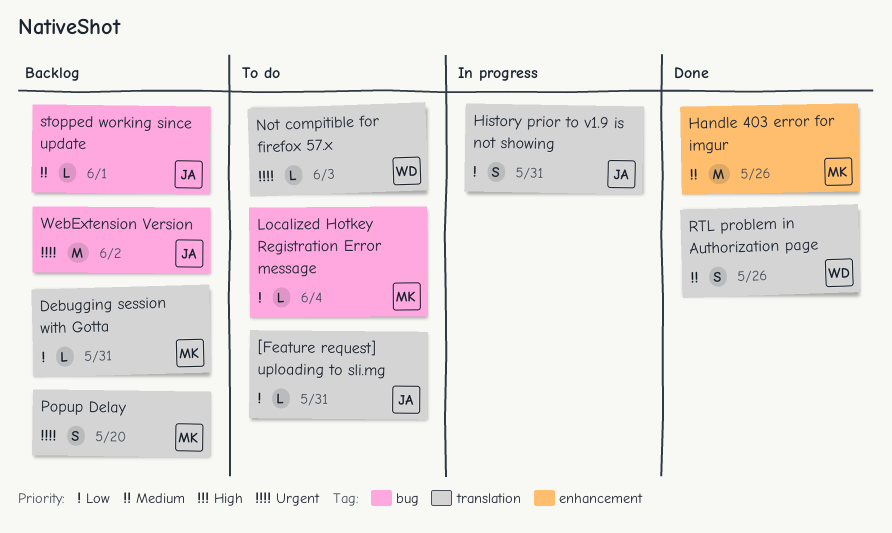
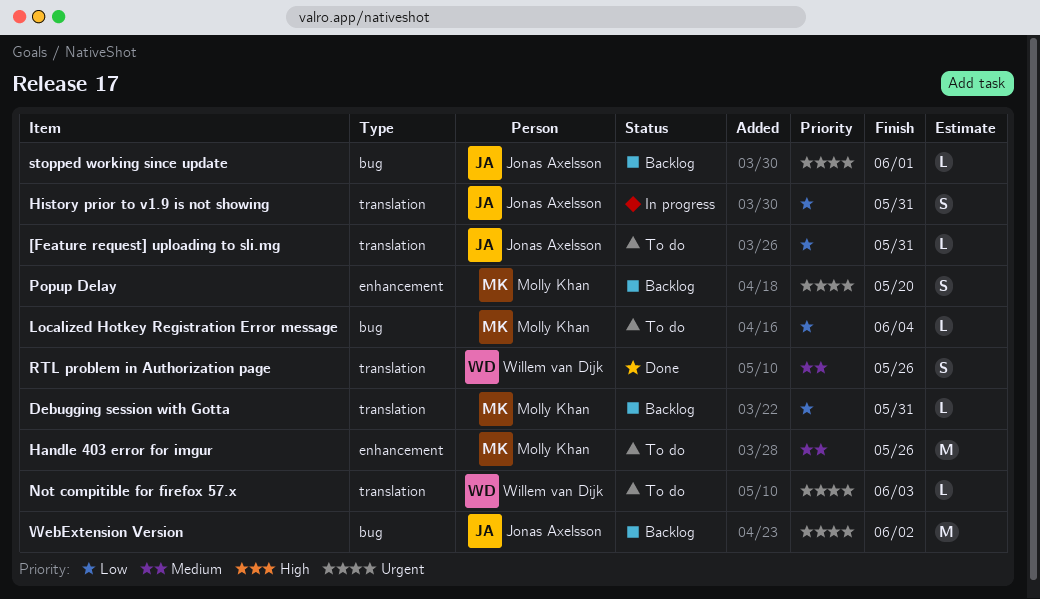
Handle 403 error for imgur, status: Done -> To do
Popup Delay, label: translation -> enhancement
stopped working since update, priority: Medium -> Urgent

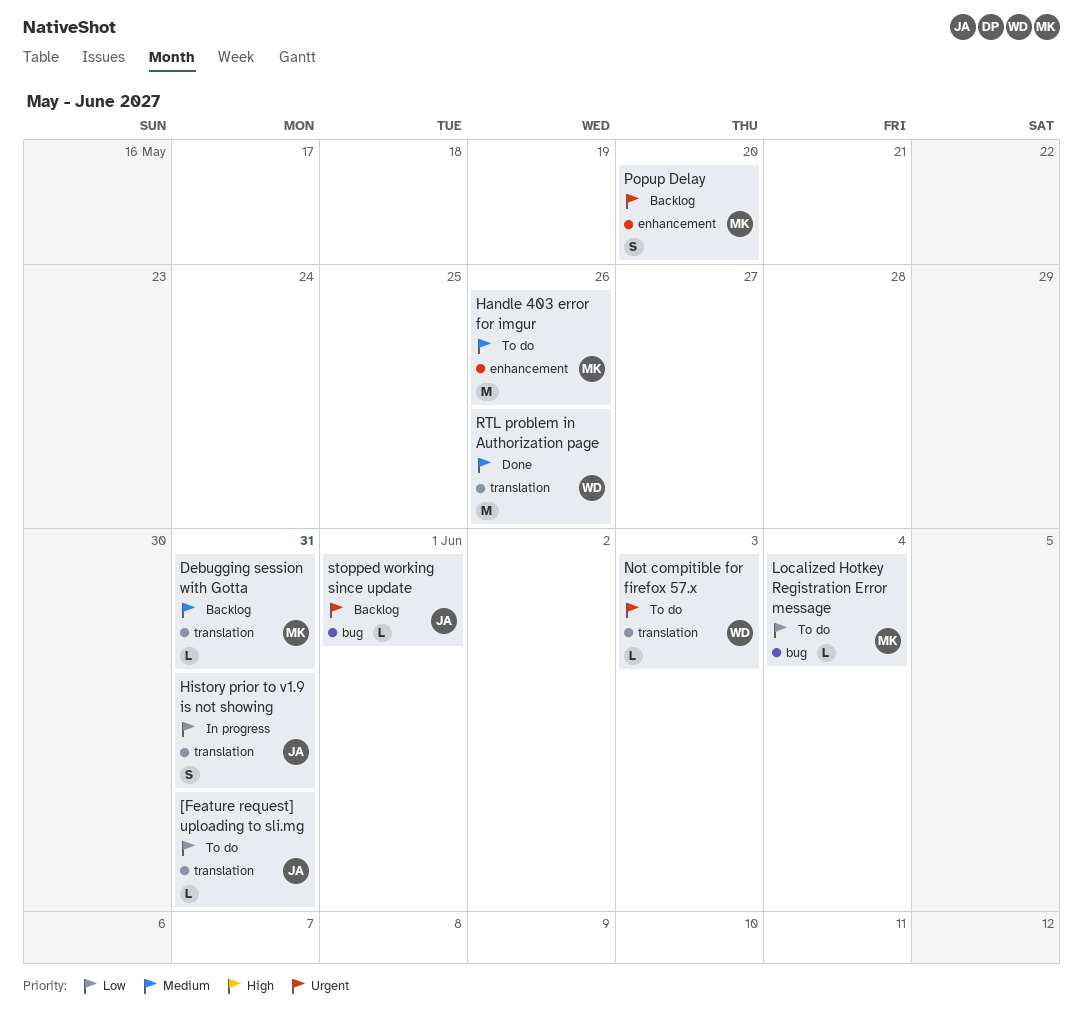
Debugging session with Gotta, priority: Low -> Medium
RTL problem in Authorization page, estimate: S -> M
WebExtension Version: present -> none

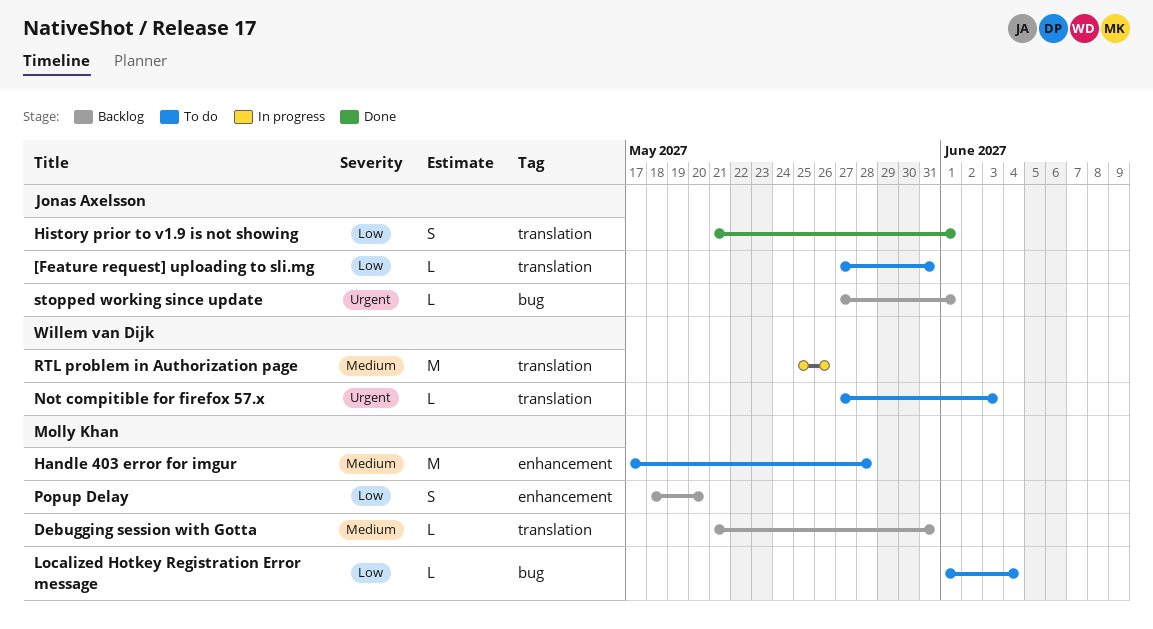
Handle 403 error for imgur, due: May 26 -> May 28
History prior to v1.9 is not showing, status: In progress -> Done
History prior to v1.9 is not showing, due: May 31 -> Jun 1
Popup Delay, priority: Urgent -> Low
RTL problem in Authorization page, status: Done -> In progress

